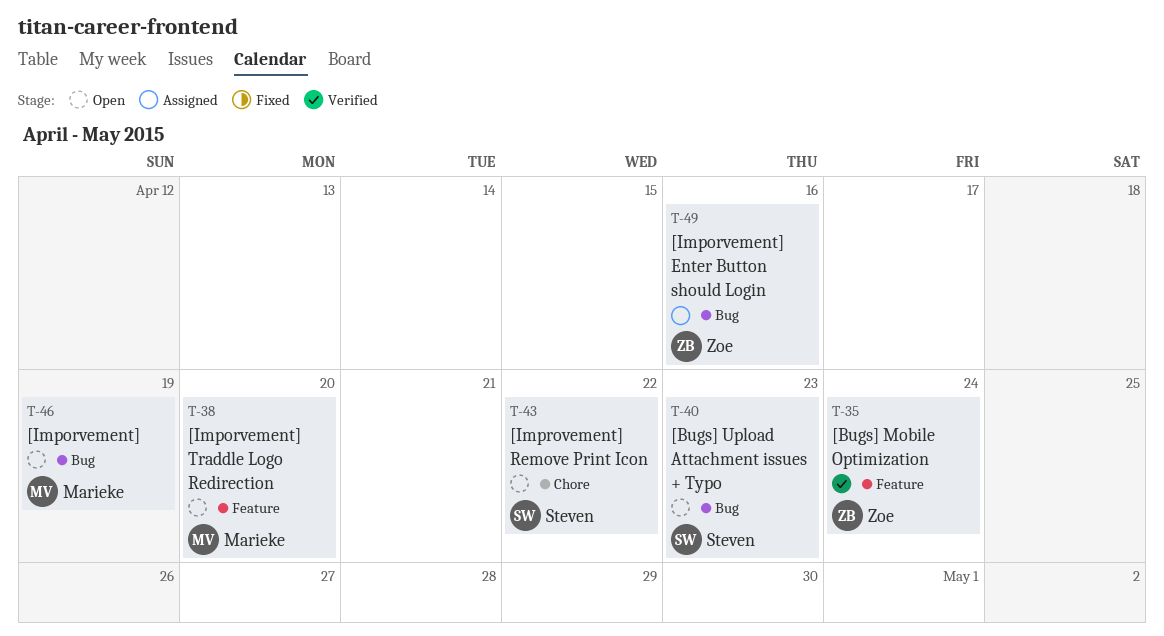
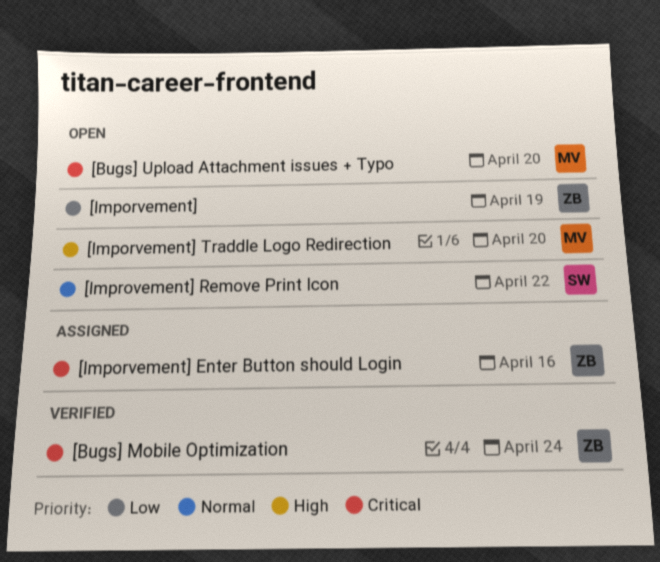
[Bugs] Upload Attachment issues + Typo, owner: Steven -> Marieke
[Bugs] Upload Attachment issues + Typo, due: Apr 23 -> Apr 20
[Imporvement], owner: Marieke -> Zoe

